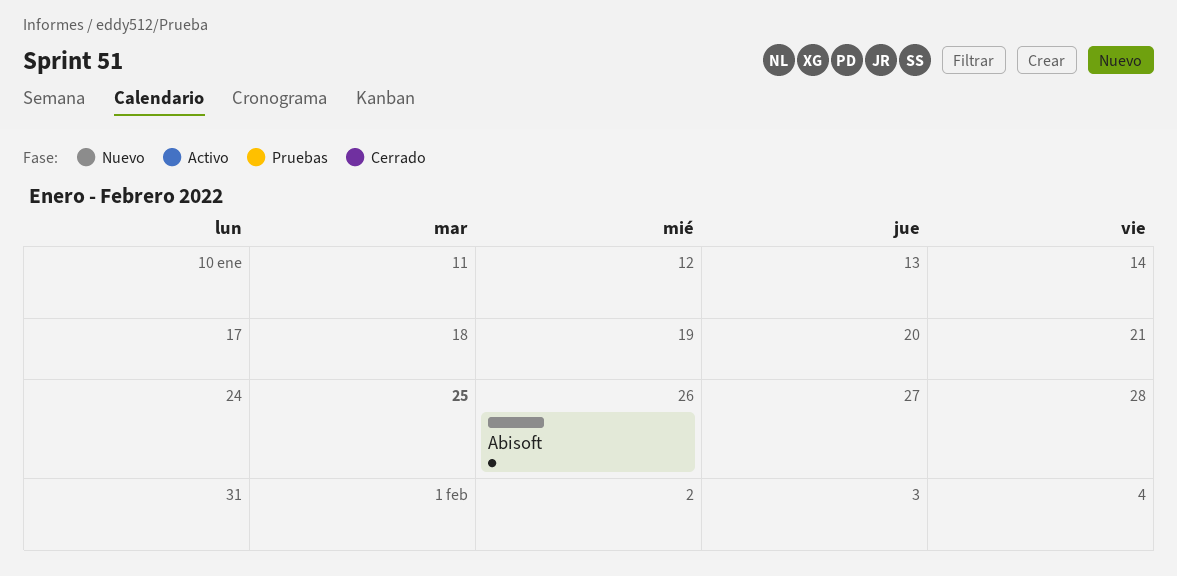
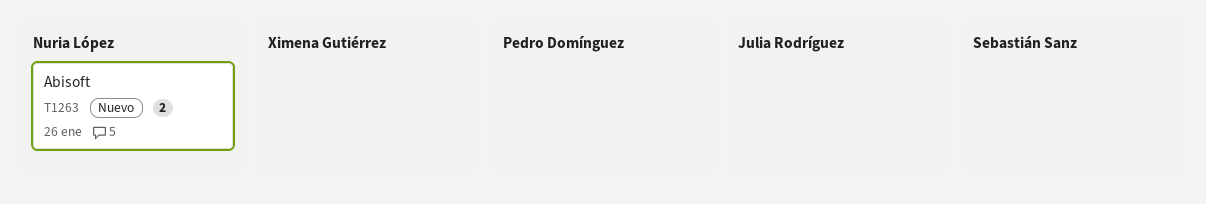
Abisoft, estimate: 1 -> 2

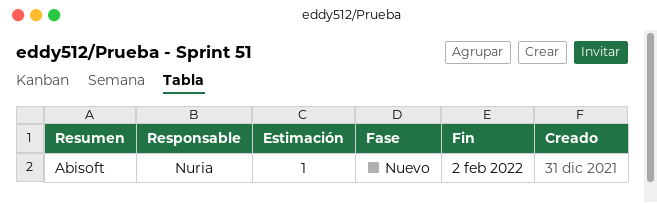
Abisoft, estimate: 2 -> 1
Abisoft, due: Jan 26 -> Feb 2

